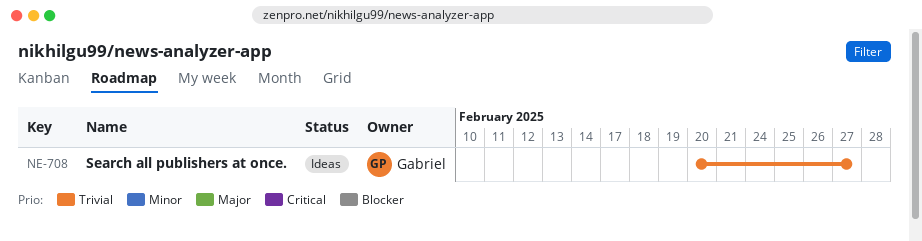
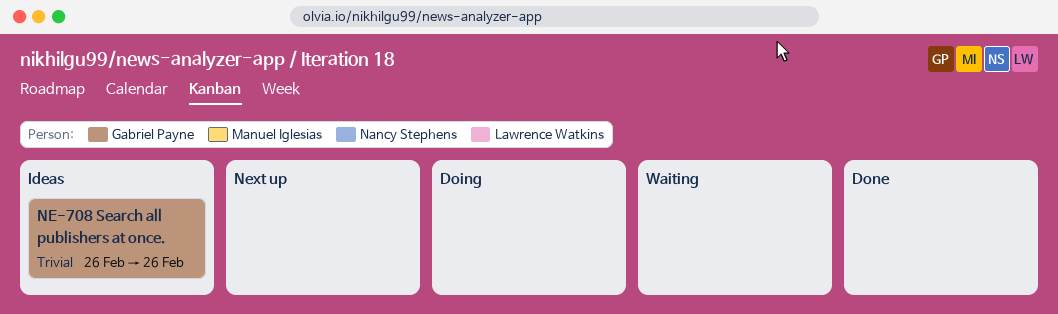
NE-708, start: Feb 20 -> Feb 26
NE-708, due: Feb 27 -> Feb 26

